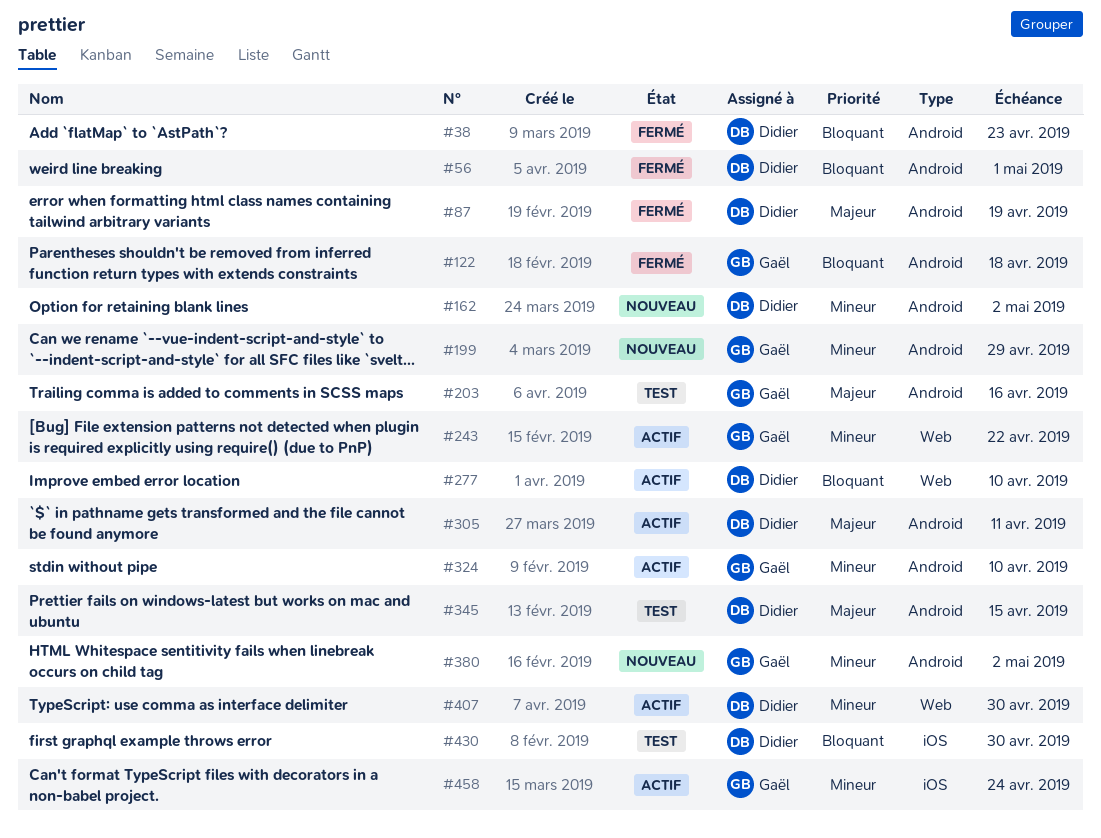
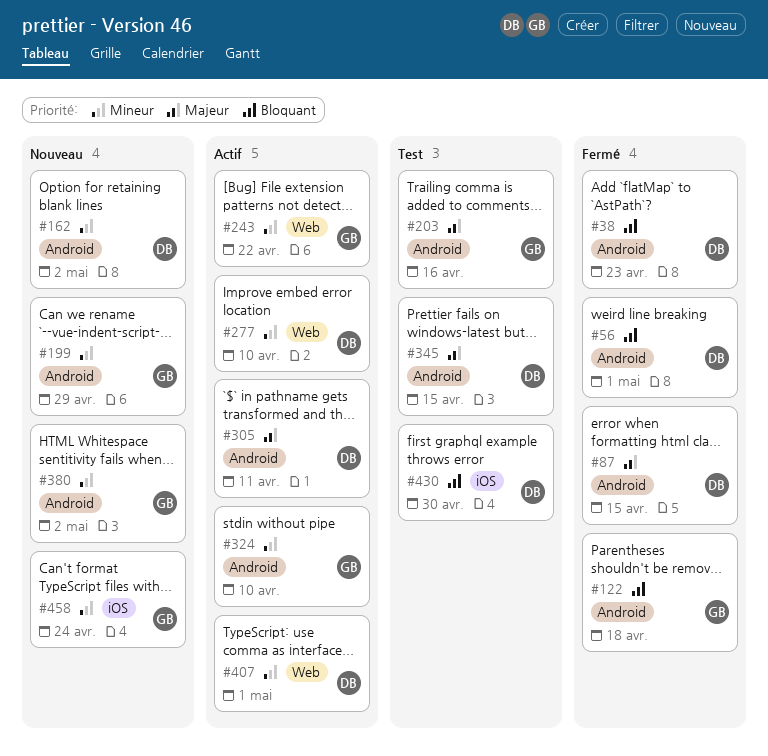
#87, due: Apr 19 -> Apr 15
#277, priority: Bloquant -> Mineur
#407, due: Apr 30 -> May 1
#458, status: Actif -> Nouveau

